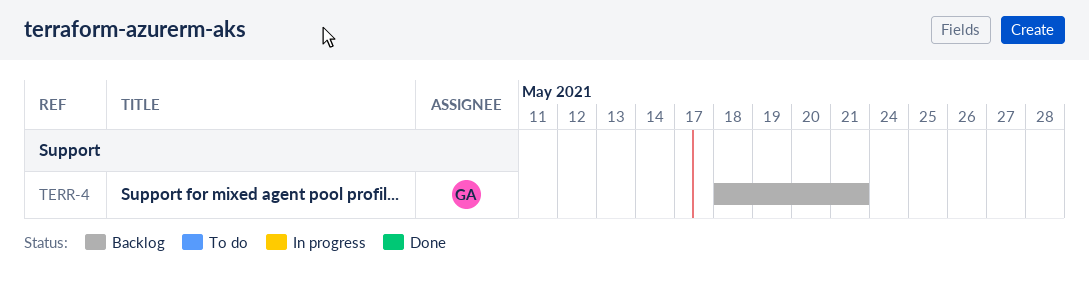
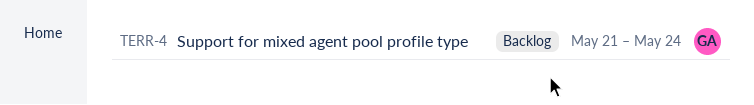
TERR-4, start: May 18 -> May 21
TERR-4, due: May 21 -> May 24

